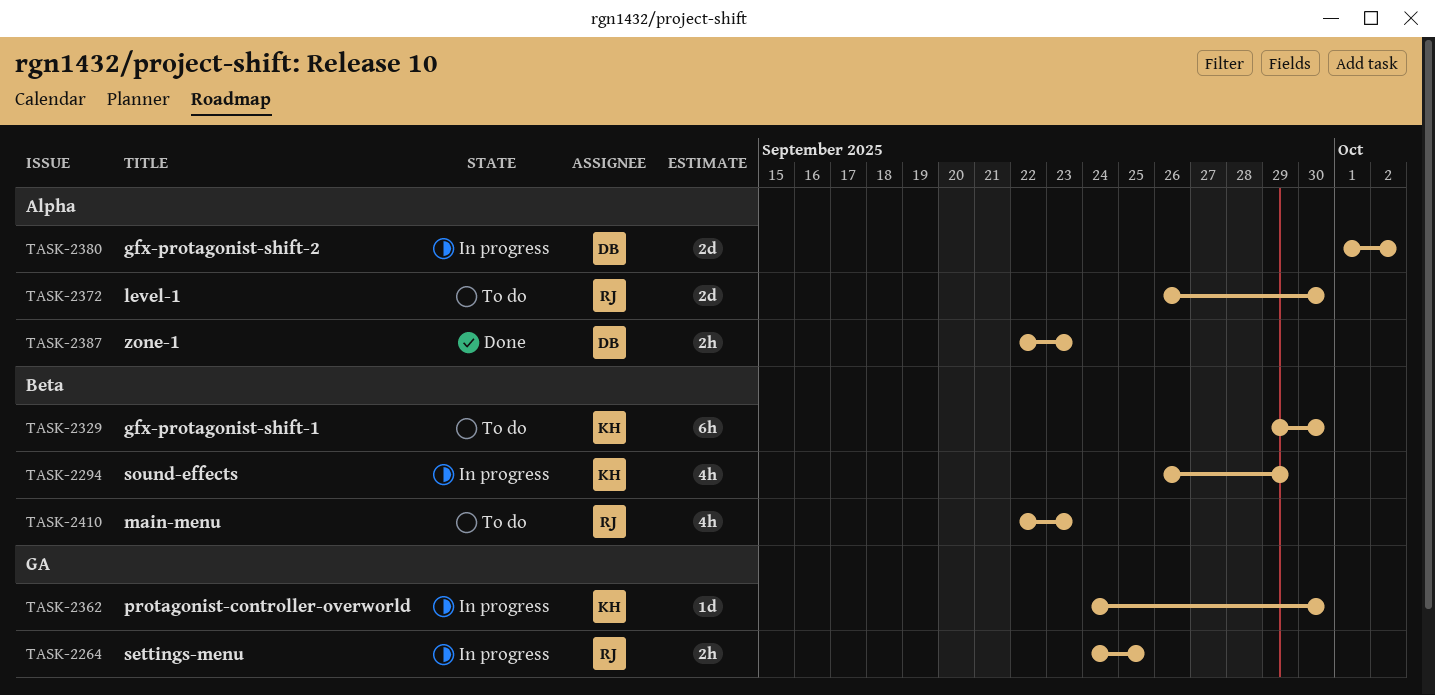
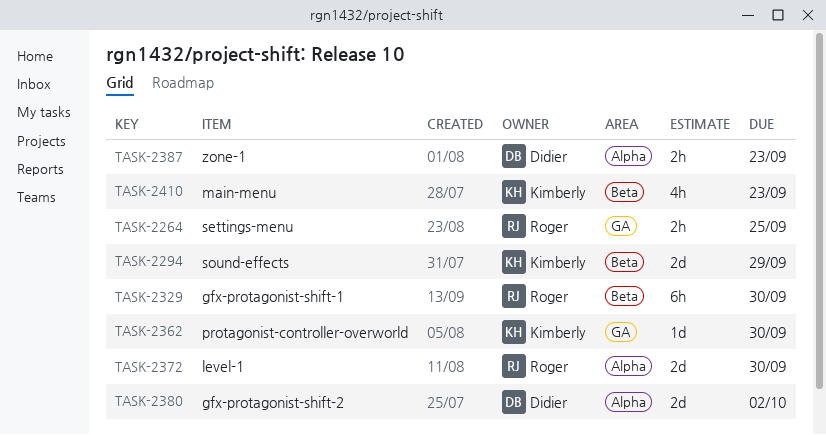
TASK-2294, estimate: 4h -> 2d
TASK-2329, owner: Kimberly -> Roger
TASK-2410, owner: Roger -> Kimberly

